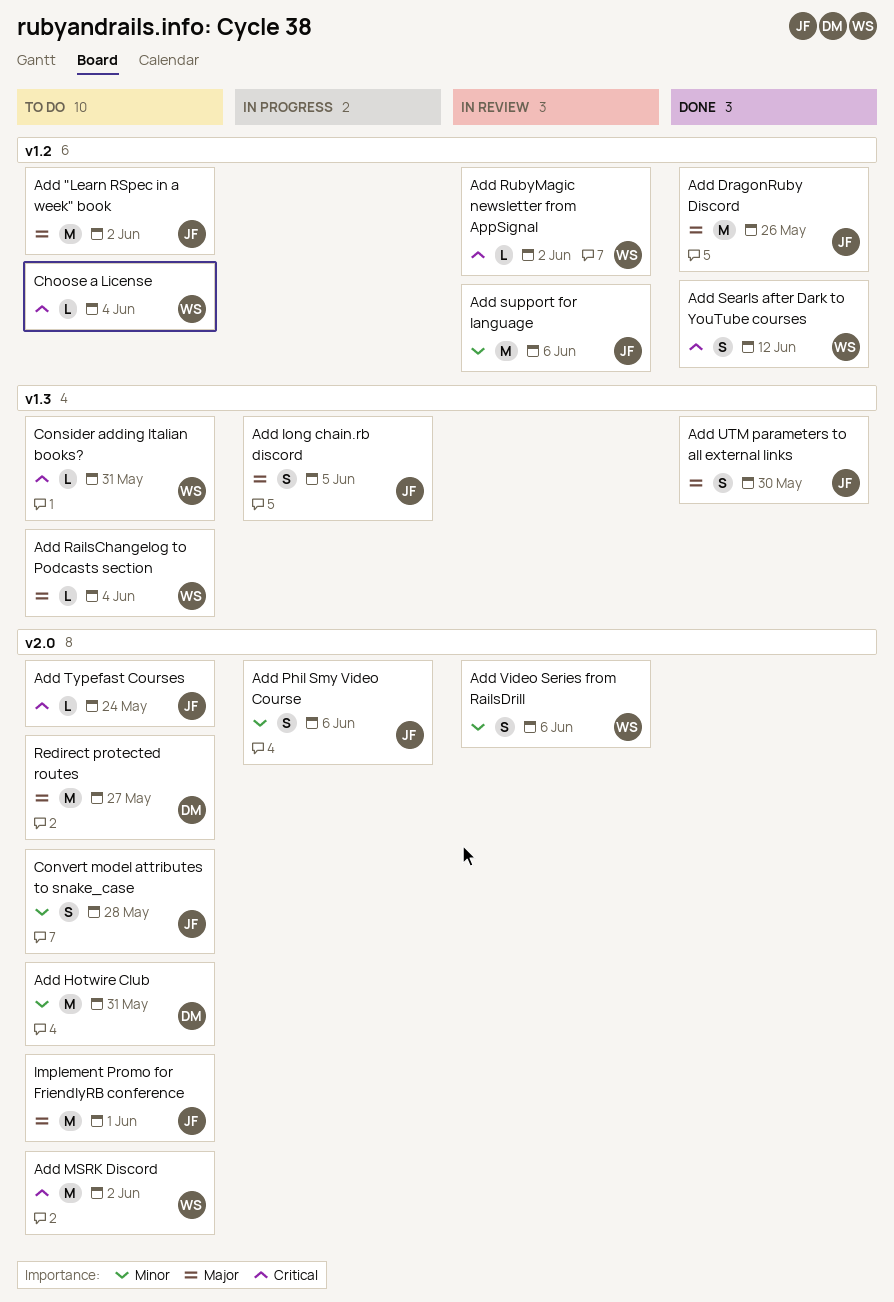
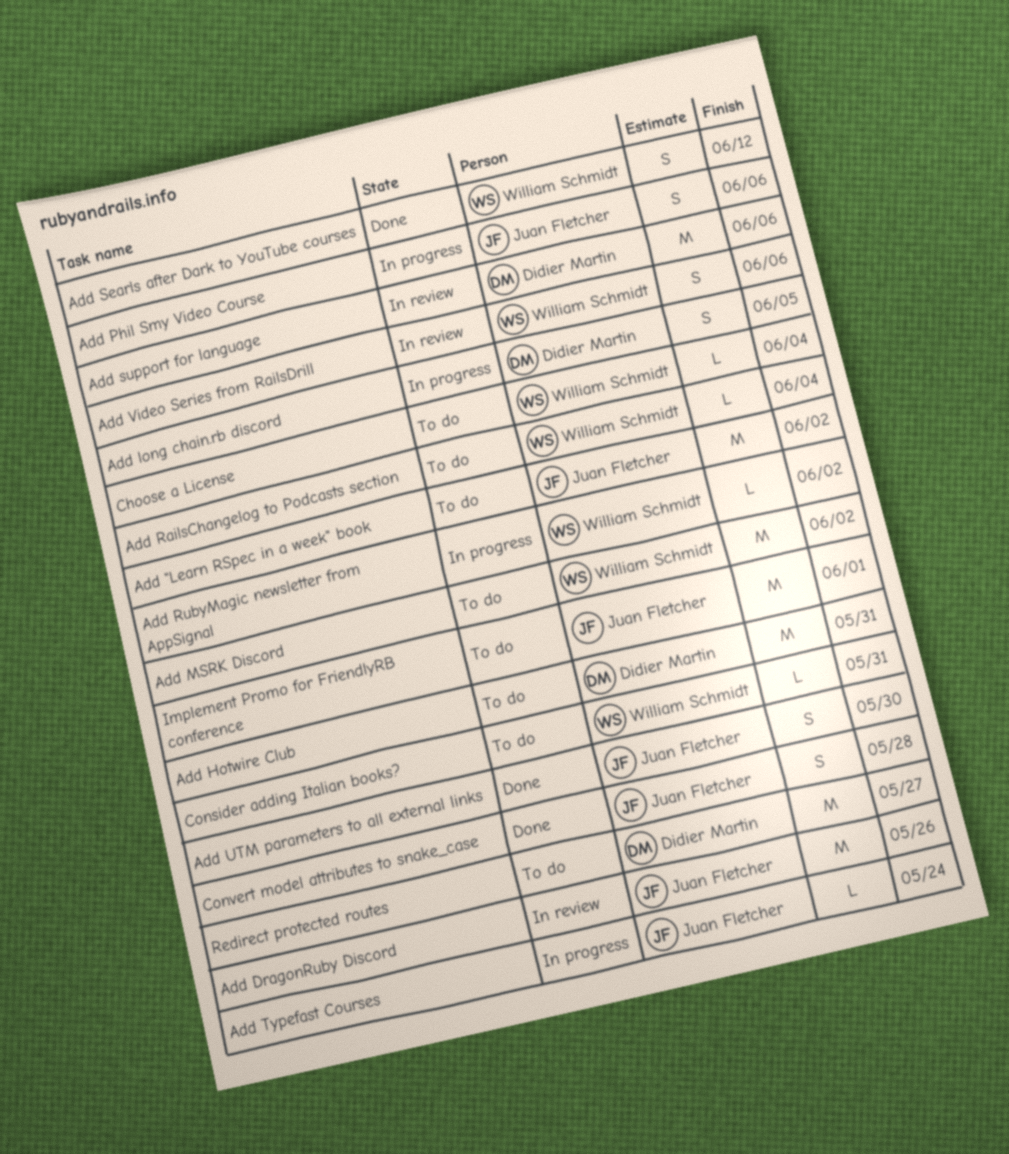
Add DragonRuby Discord, status: Done -> In review
Add long chain.rb discord, owner: Juan Fletcher -> Didier Martin
Add RubyMagic newsletter from AppSignal, status: In review -> In progress
Add support for language, owner: Juan Fletcher -> Didier Martin
Add Typefast Courses, status: To do -> In progress
Convert model attributes to snake_case, status: To do -> Done

